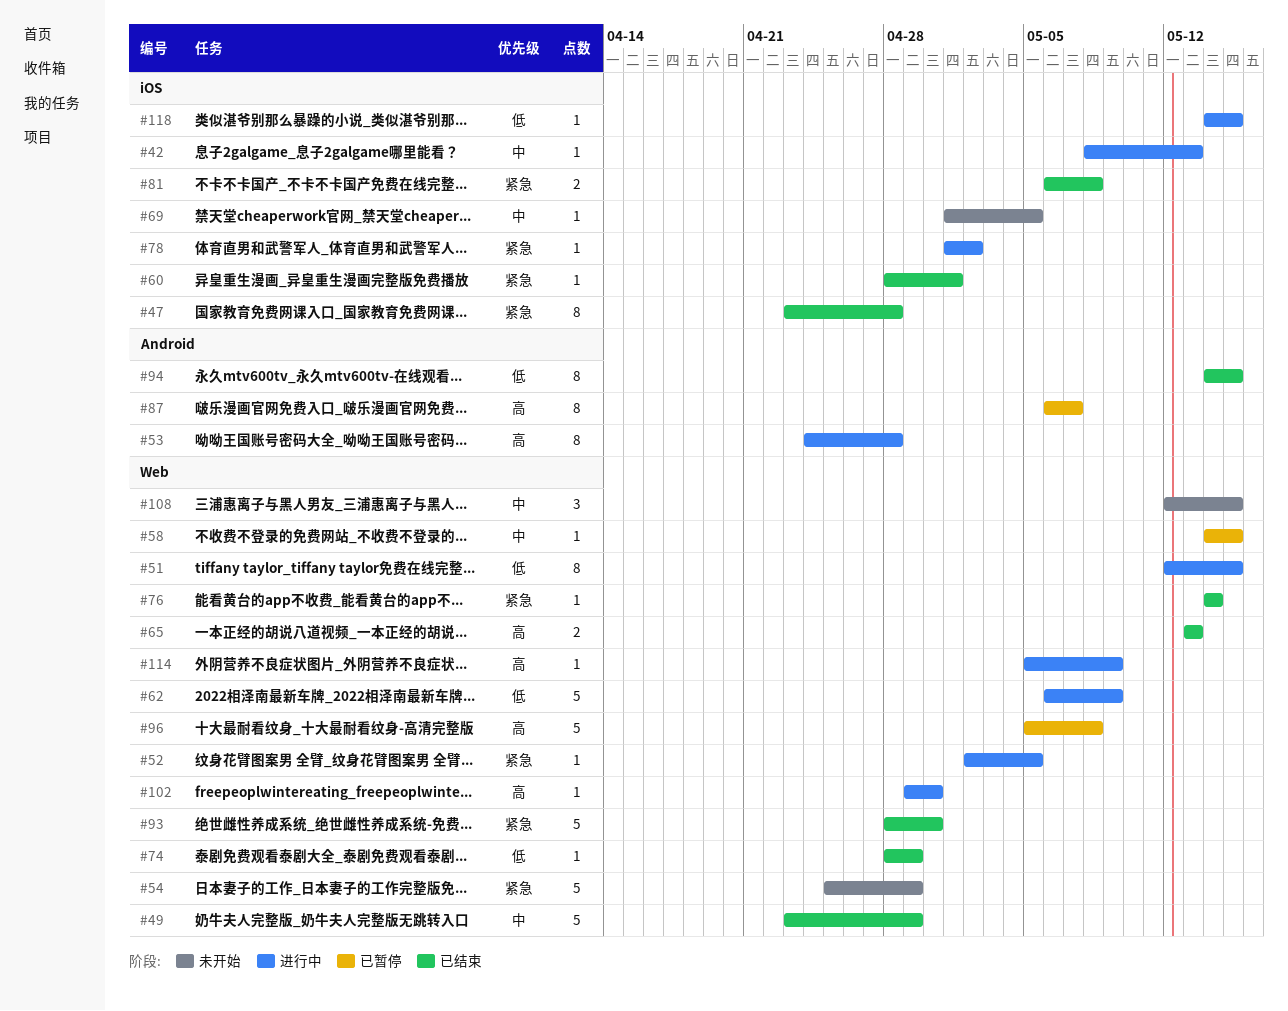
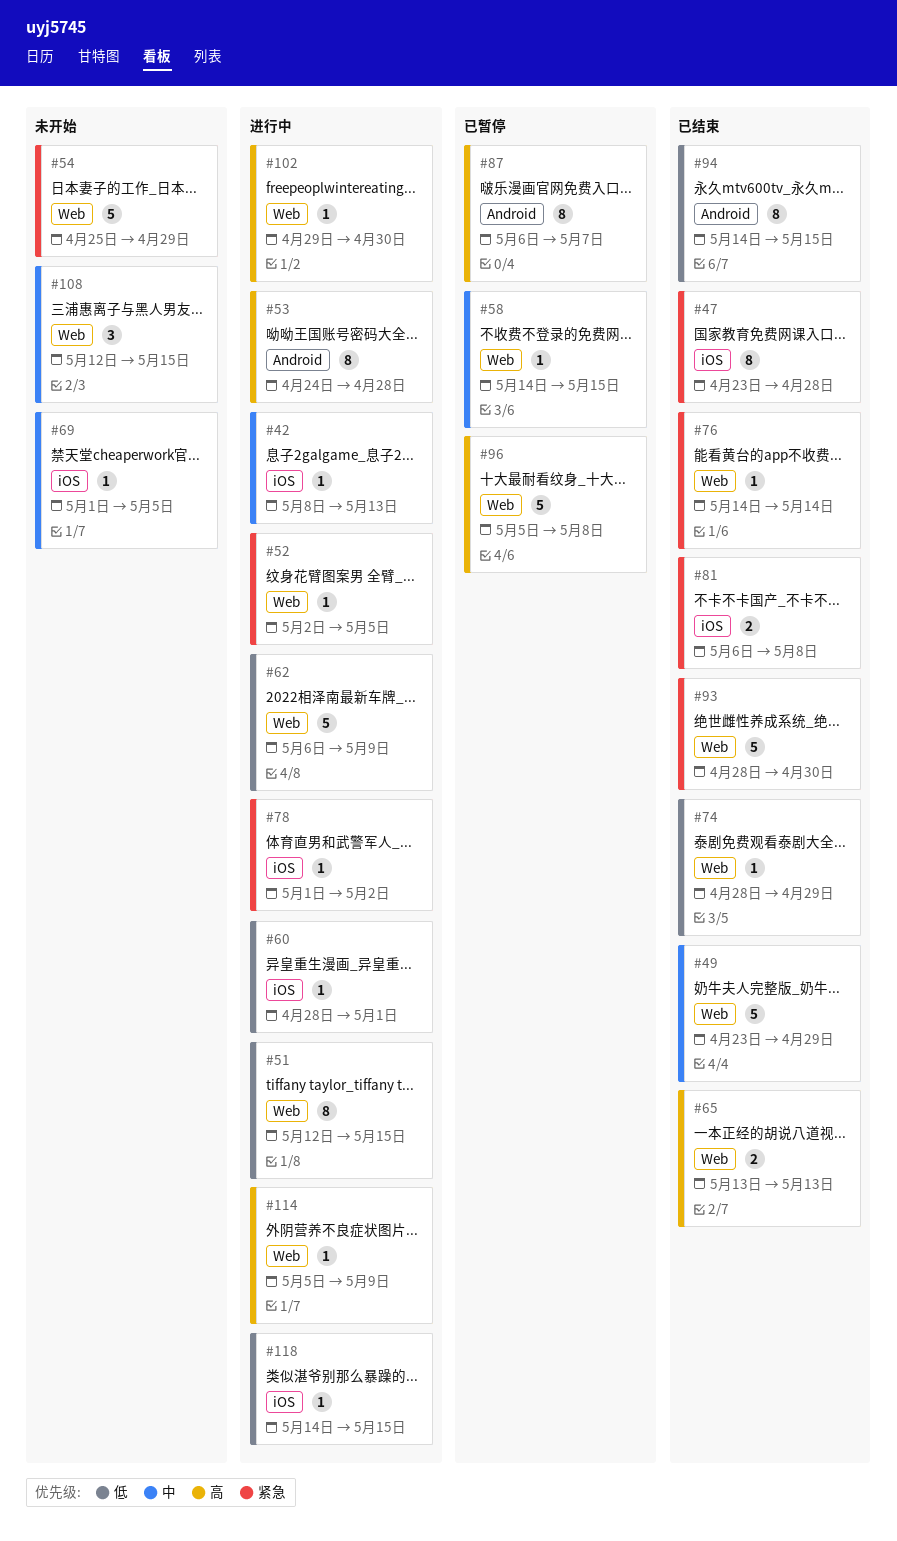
#60, status: 已结束 -> 进行中
#60, priority: 紧急 -> 低

